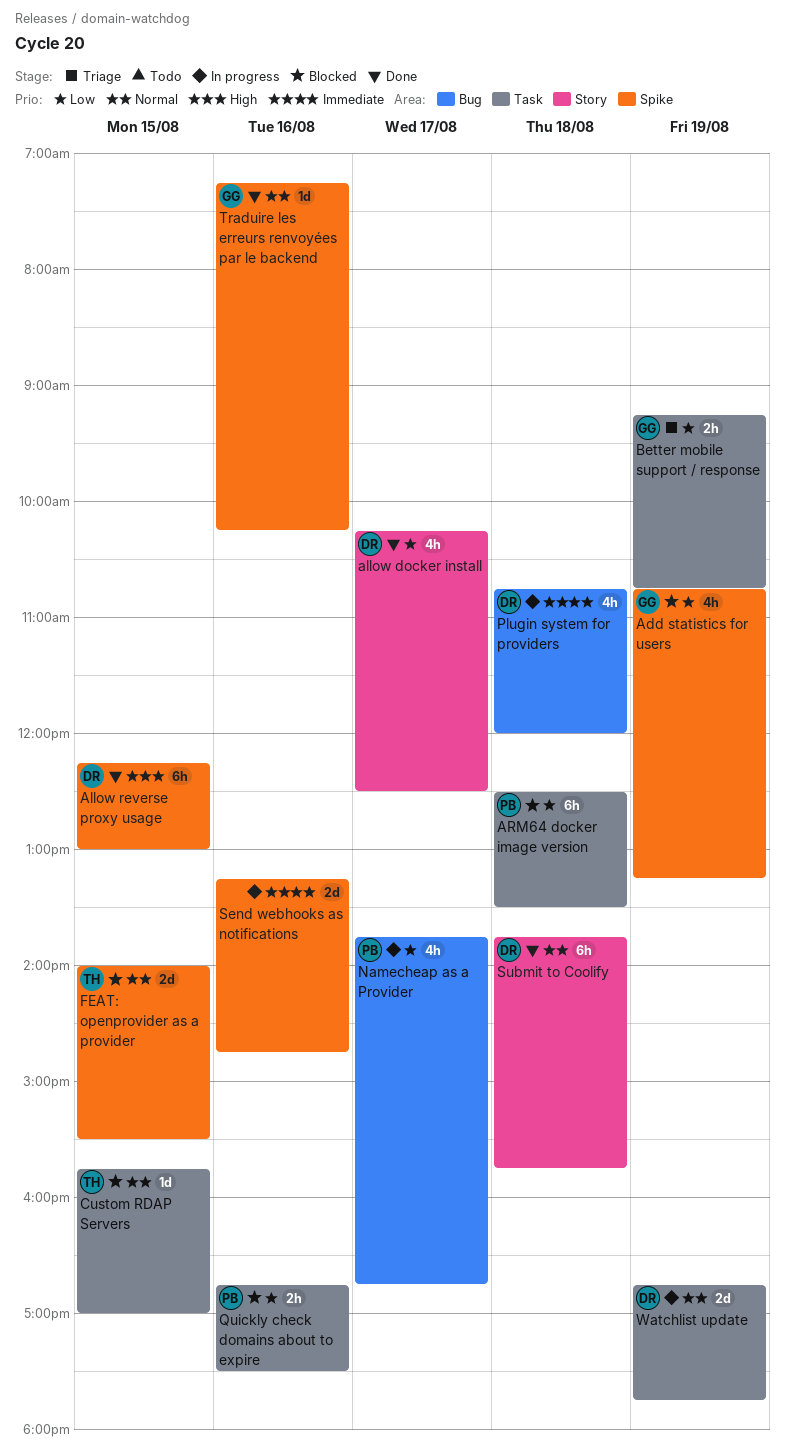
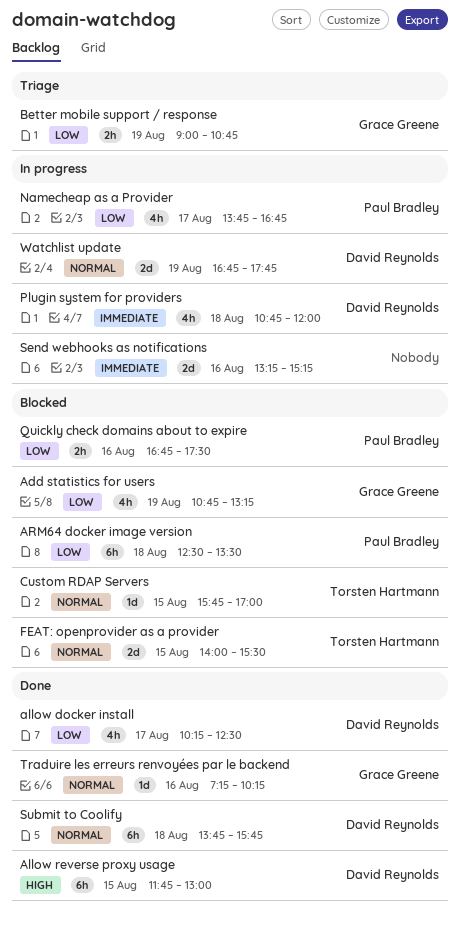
Allow reverse proxy usage, begins: 12:15 -> 11:45
Better mobile support / response, begins: 09:15 -> 09:00
Send webhooks as notifications, ends: 14:45 -> 15:15

